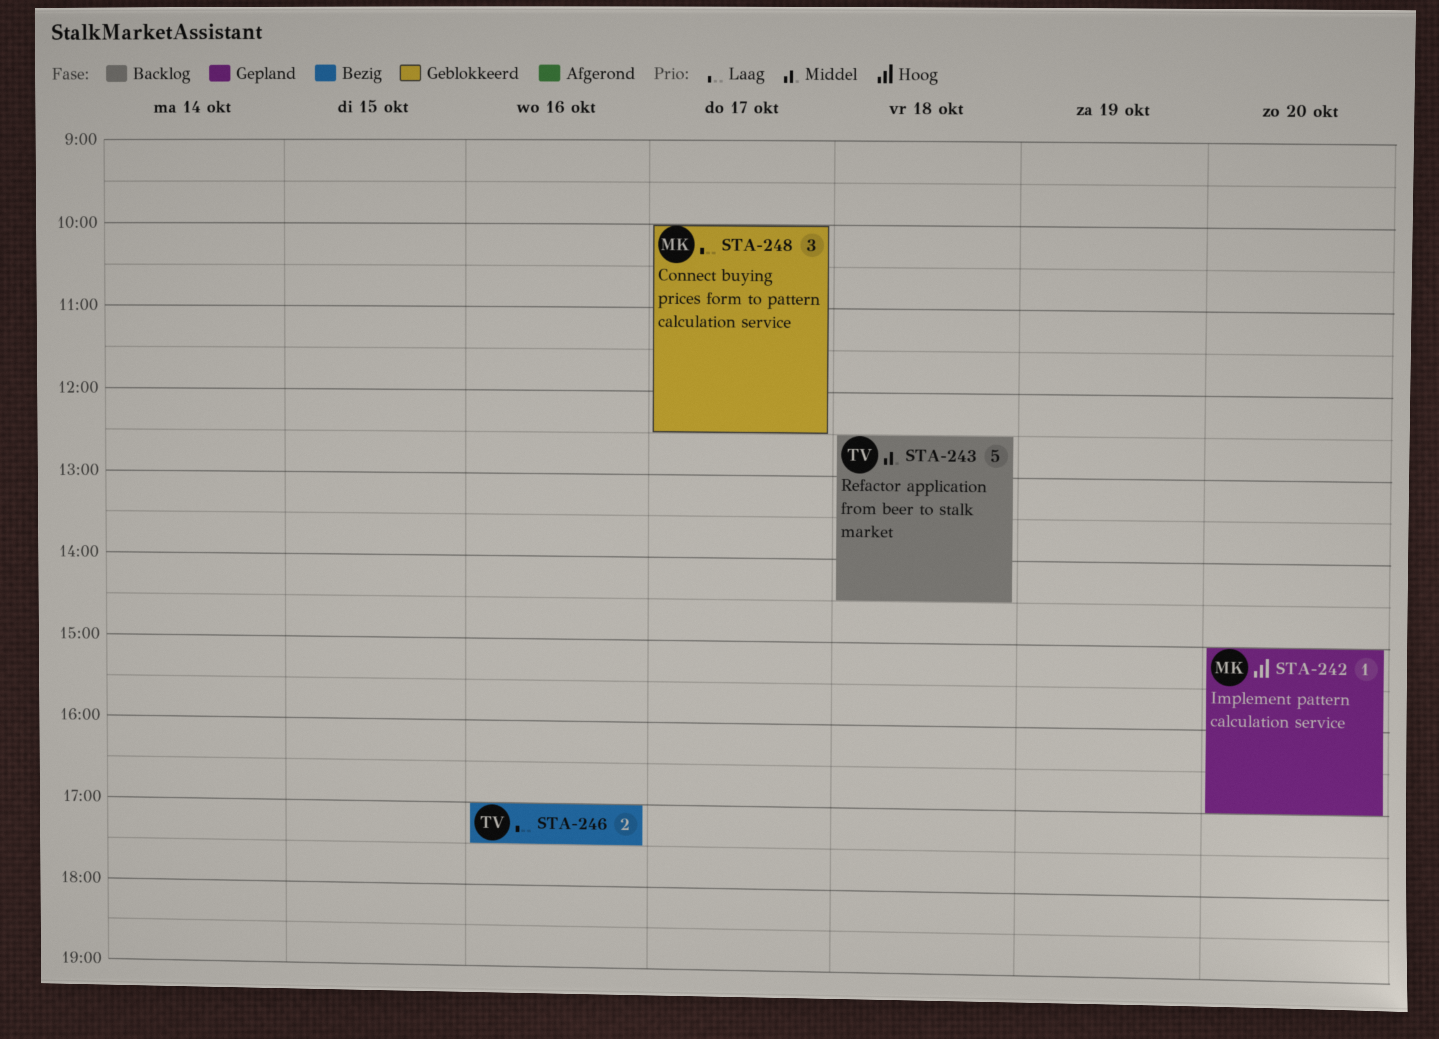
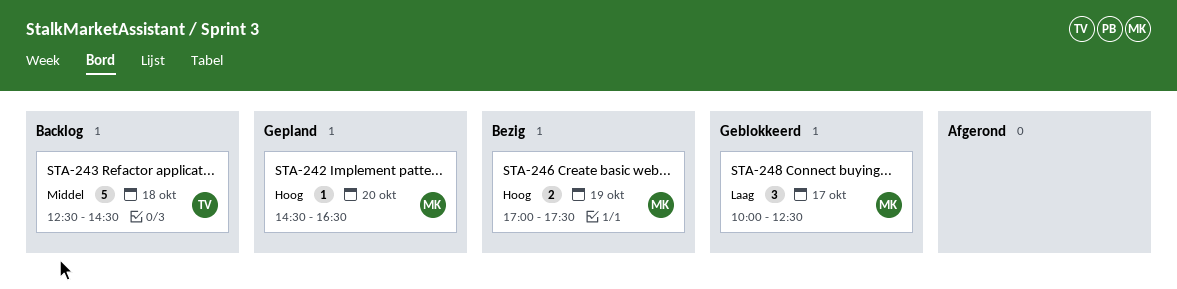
STA-242, begins: 15:00 -> 14:30
STA-242, ends: 17:00 -> 16:30
STA-246, owner: TV -> MK
STA-246, priority: Laag -> Hoog
STA-246, day: Oct 16 -> Oct 19

